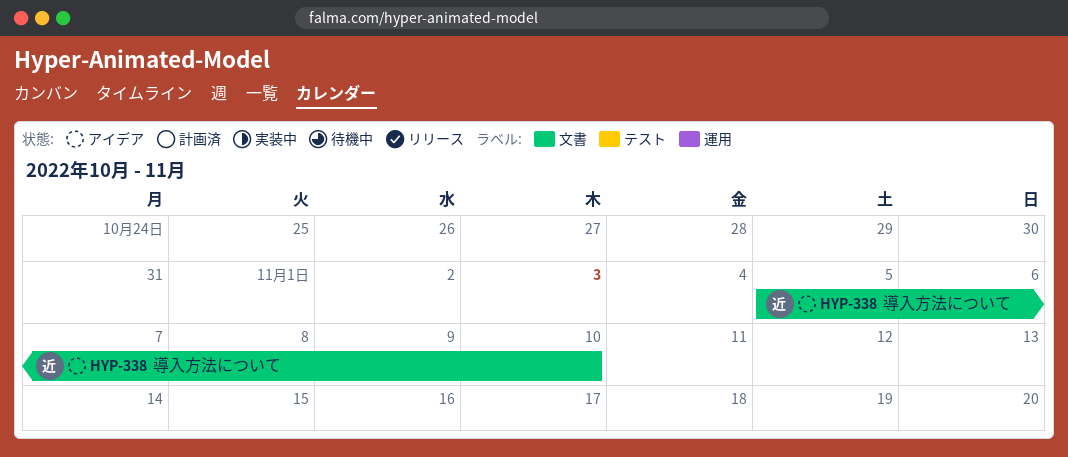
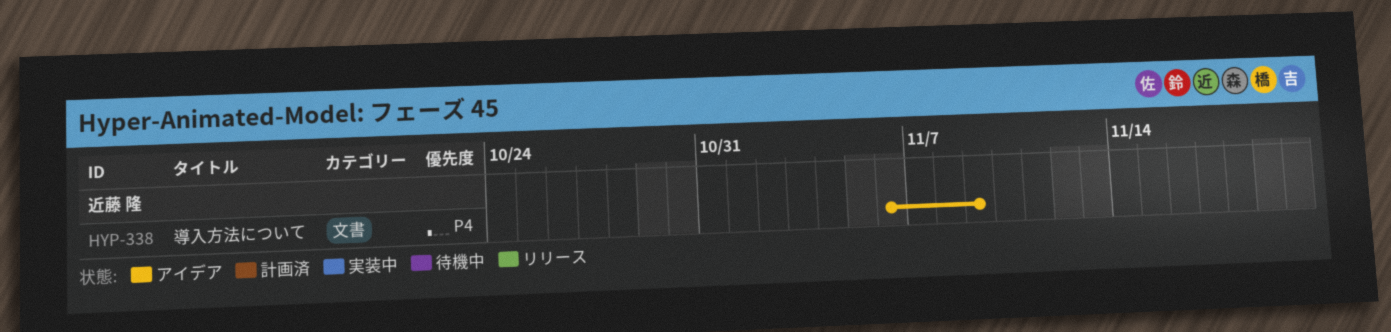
HYP-338, start: Nov 5 -> Nov 6
HYP-338, due: Nov 10 -> Nov 9

